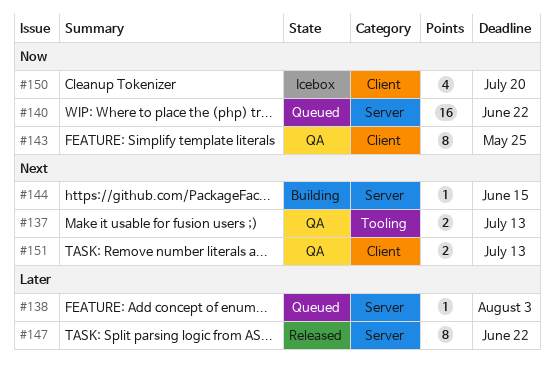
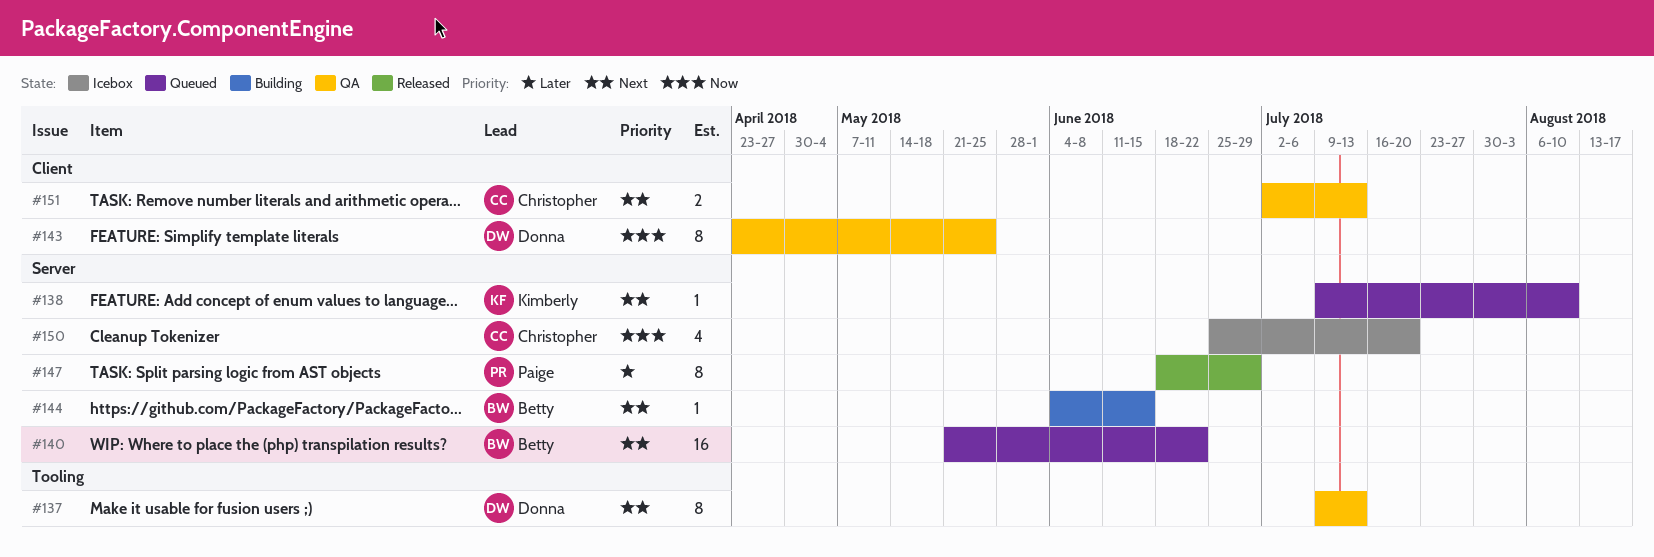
#137, estimate: 2 -> 8
#138, priority: Later -> Next
#138, due: Aug 3 -> Aug 10
#140, priority: Now -> Next
#147, due: Jun 22 -> Jun 29
#150, label: Client -> Server

